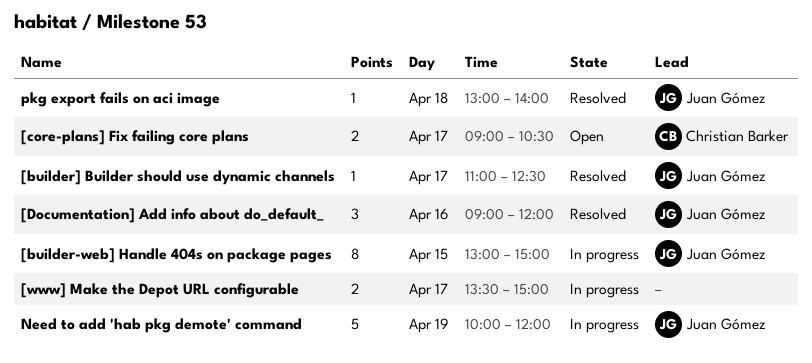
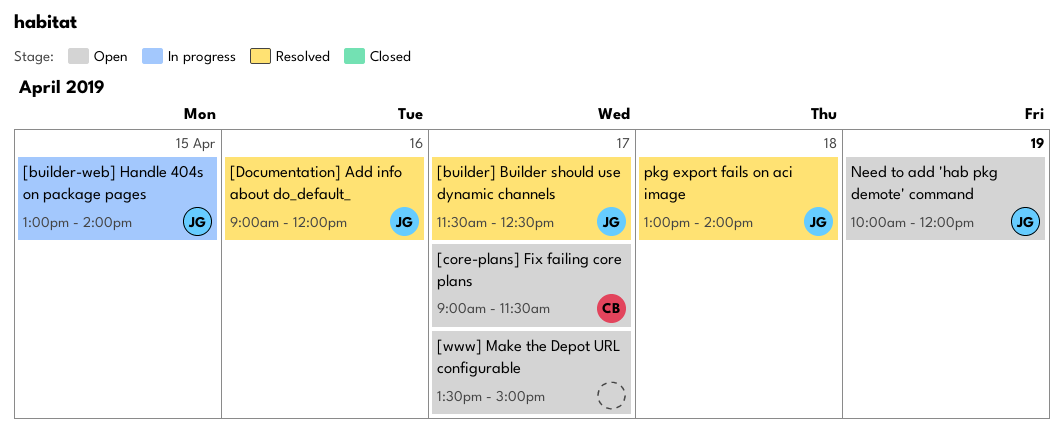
[builder-web] Handle 404s on package pages, ends: 15:00 -> 14:00
[builder] Builder should use dynamic channels, begins: 11:00 -> 11:30
[core-plans] Fix failing core plans, ends: 10:30 -> 11:30
[www] Make the Depot URL configurable, status: In progress -> Open
Need to add 'hab pkg demote' command, status: In progress -> Open

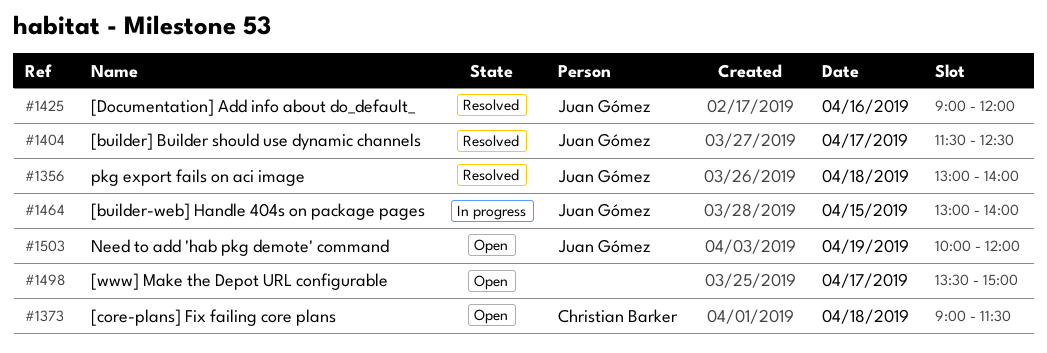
[core-plans] Fix failing core plans, day: Apr 17 -> Apr 18

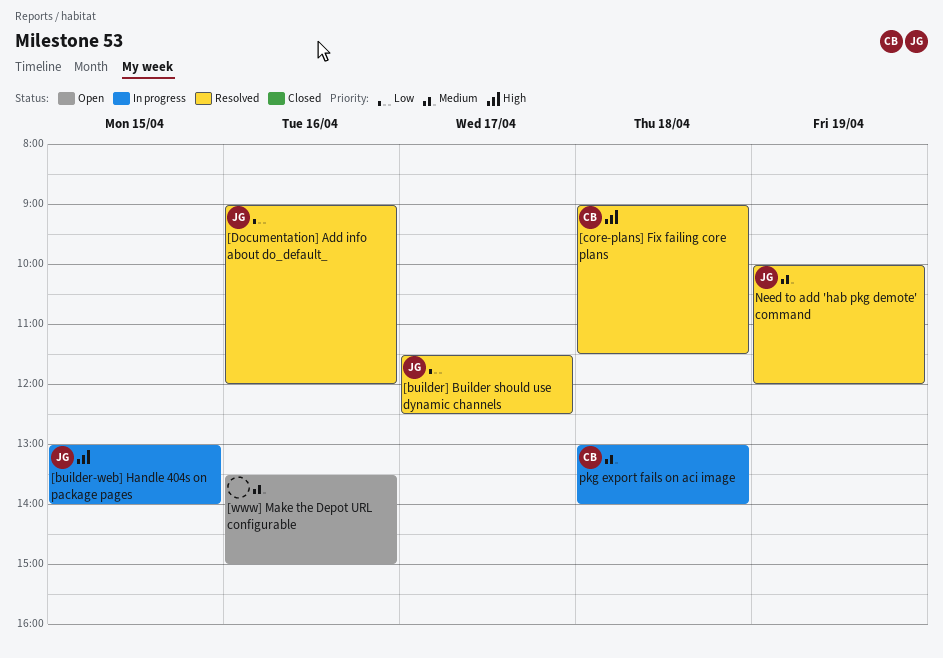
[core-plans] Fix failing core plans, status: Open -> Resolved
[www] Make the Depot URL configurable, day: Apr 17 -> Apr 16
Need to add 'hab pkg demote' command, status: Open -> Resolved
pkg export fails on aci image, status: Resolved -> In progress
pkg export fails on aci image, owner: Juan Gómez -> Christian Barker

